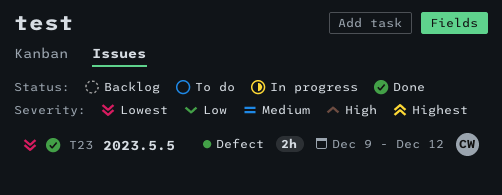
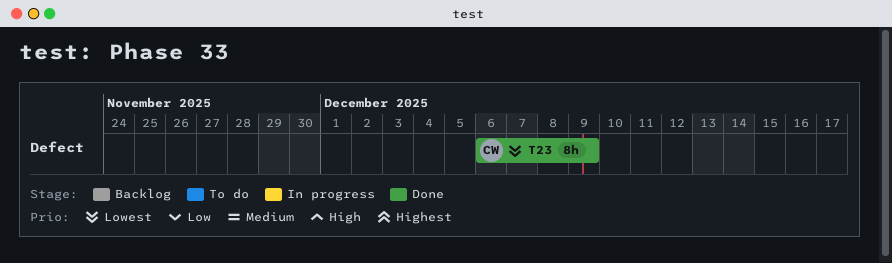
T23, estimate: 2h -> 8h
T23, start: Dec 9 -> Dec 6
T23, due: Dec 12 -> Dec 9

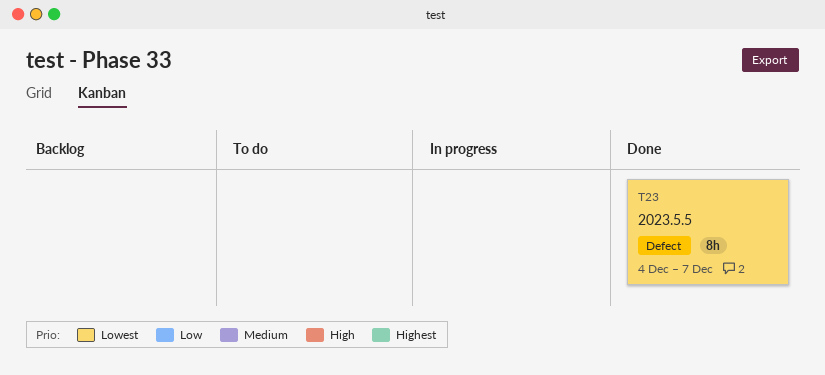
T23, start: Dec 6 -> Dec 4
T23, due: Dec 9 -> Dec 7

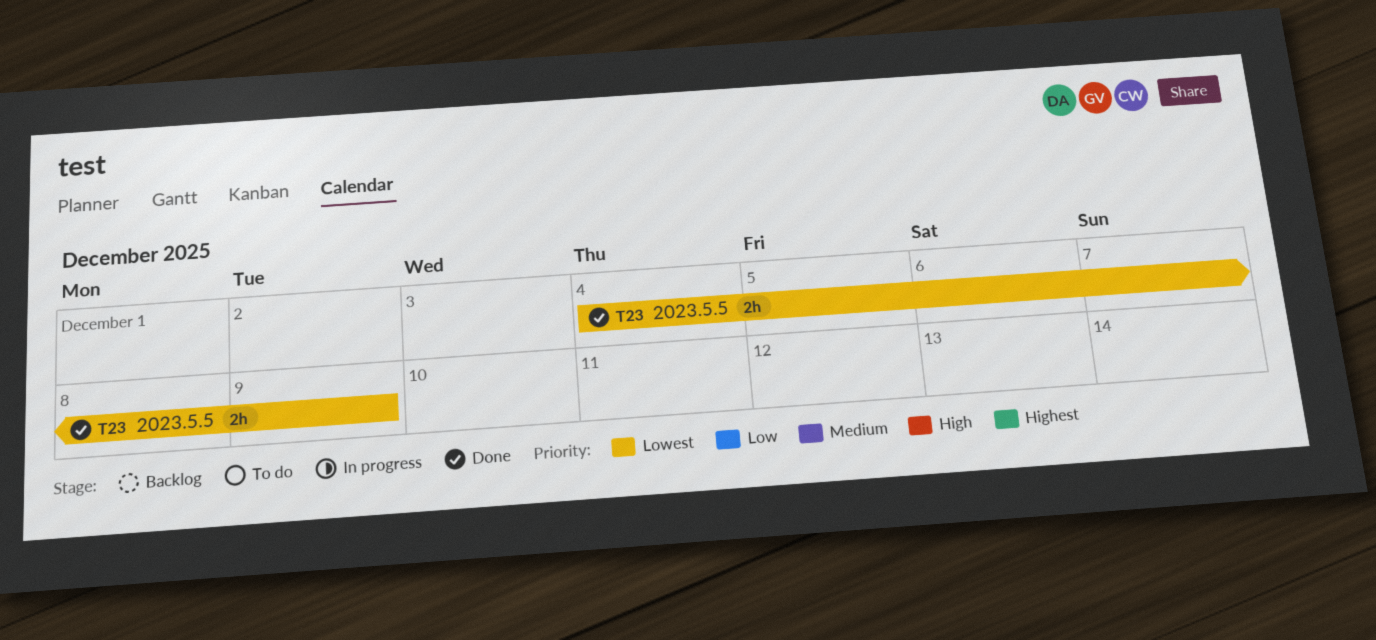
T23, estimate: 8h -> 2h
T23, due: Dec 7 -> Dec 9

